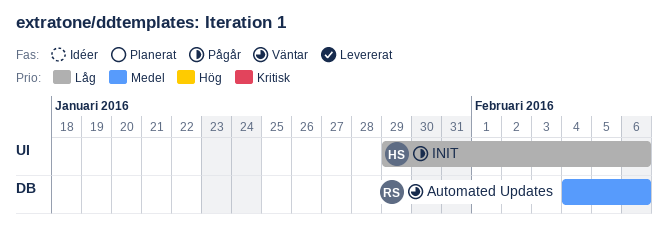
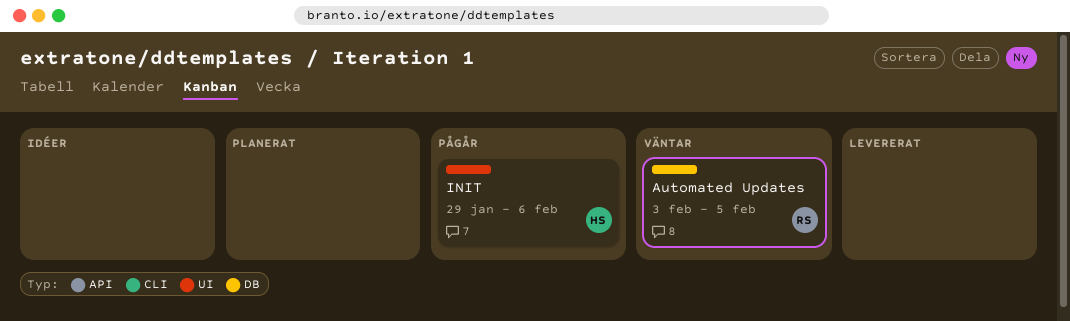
Automated Updates, start: Feb 4 -> Feb 3
Automated Updates, due: Feb 6 -> Feb 5

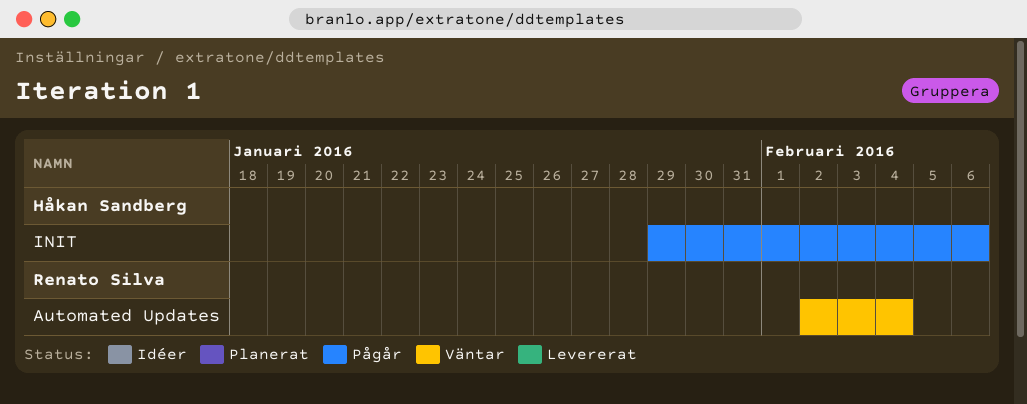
Automated Updates, start: Feb 3 -> Feb 2
Automated Updates, due: Feb 5 -> Feb 4

